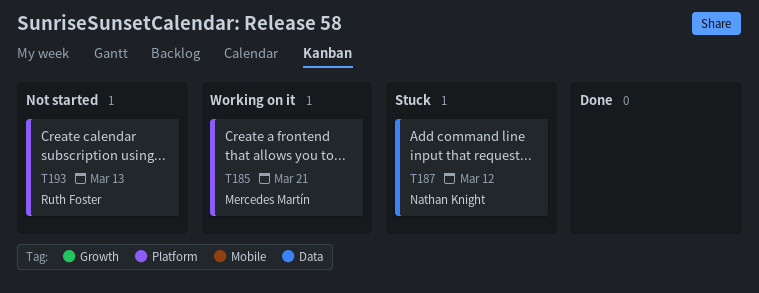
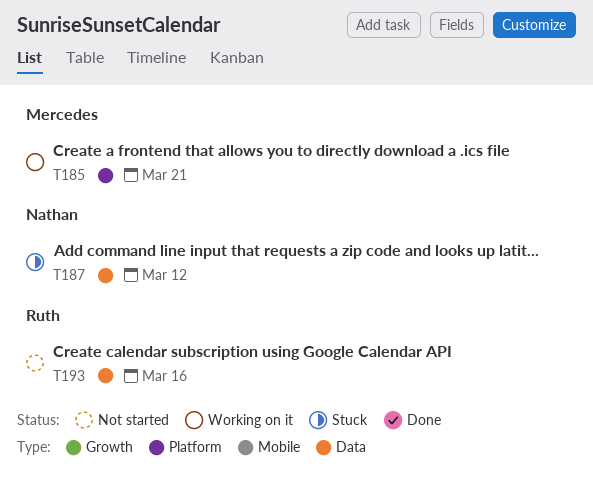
T193, label: Platform -> Data
T193, due: Mar 13 -> Mar 16

